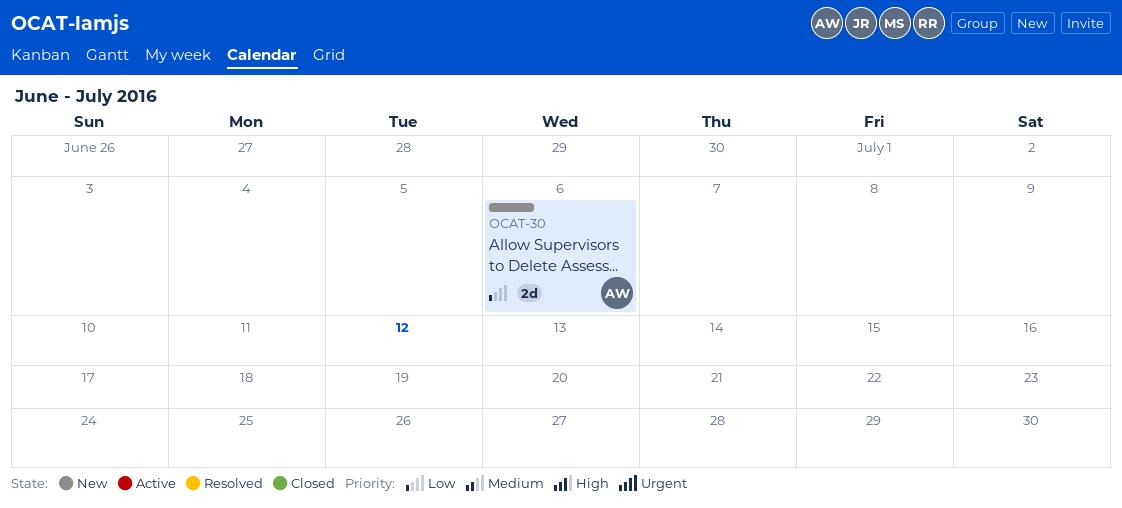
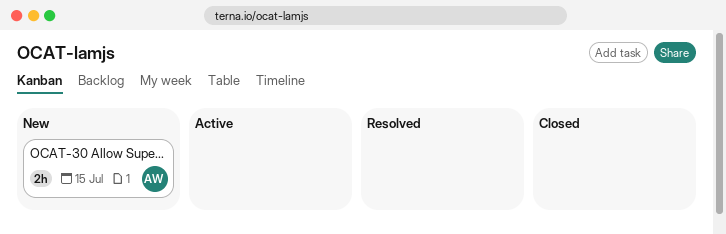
OCAT-30, estimate: 2d -> 2h
OCAT-30, due: Jul 6 -> Jul 15

